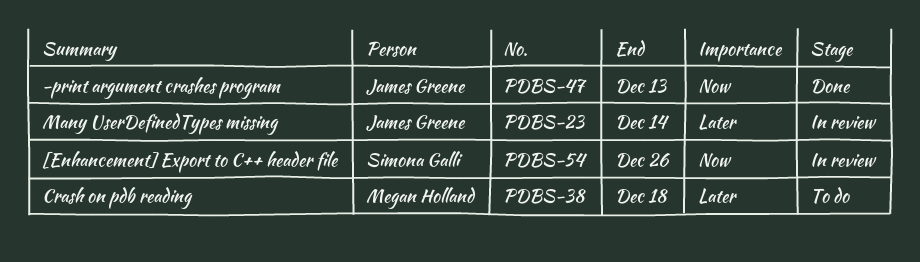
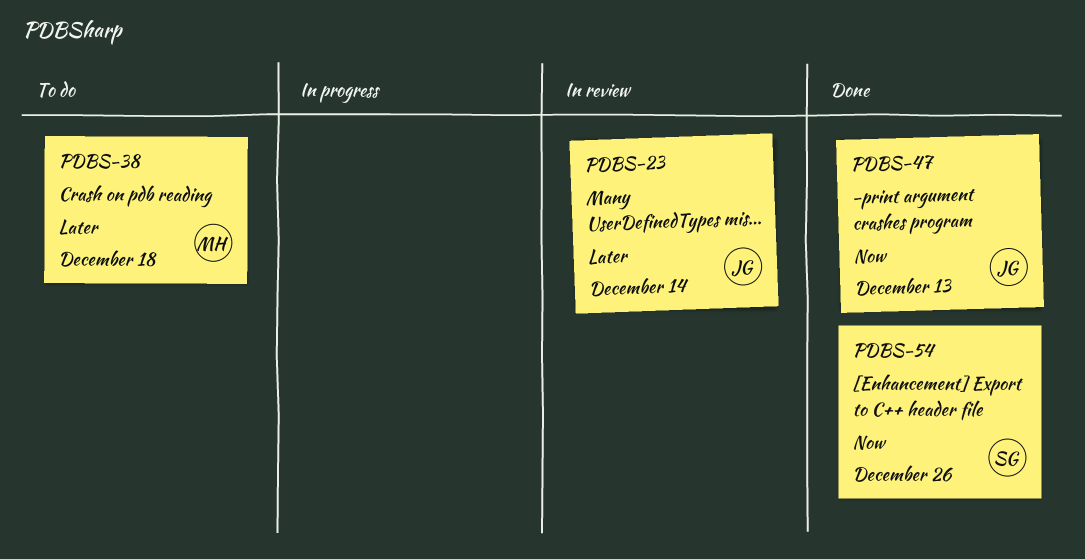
PDBS-54, status: In review -> Done

